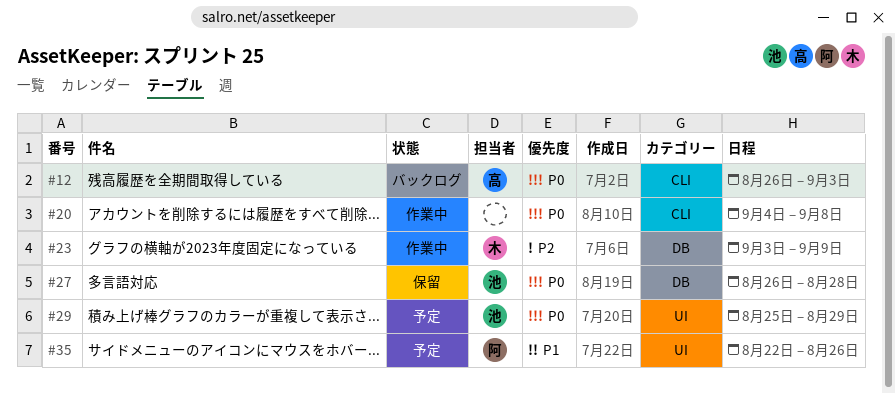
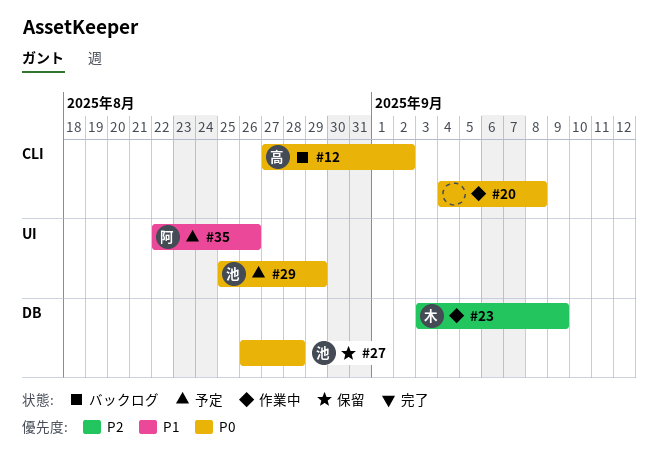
#12, start: Aug 26 -> Aug 27
#12, due: Sep 3 -> Sep 2

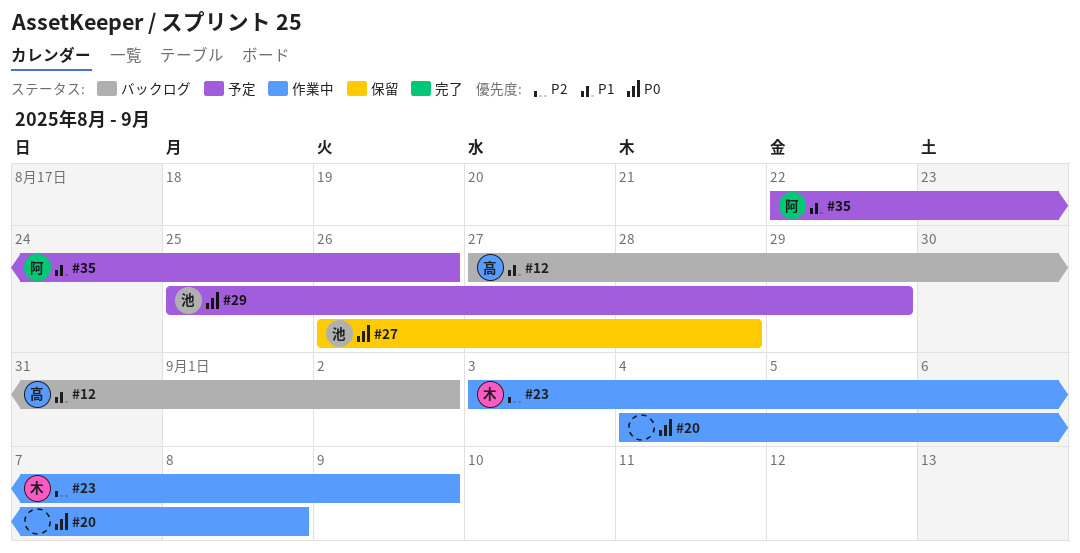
#12, priority: P0 -> P1

